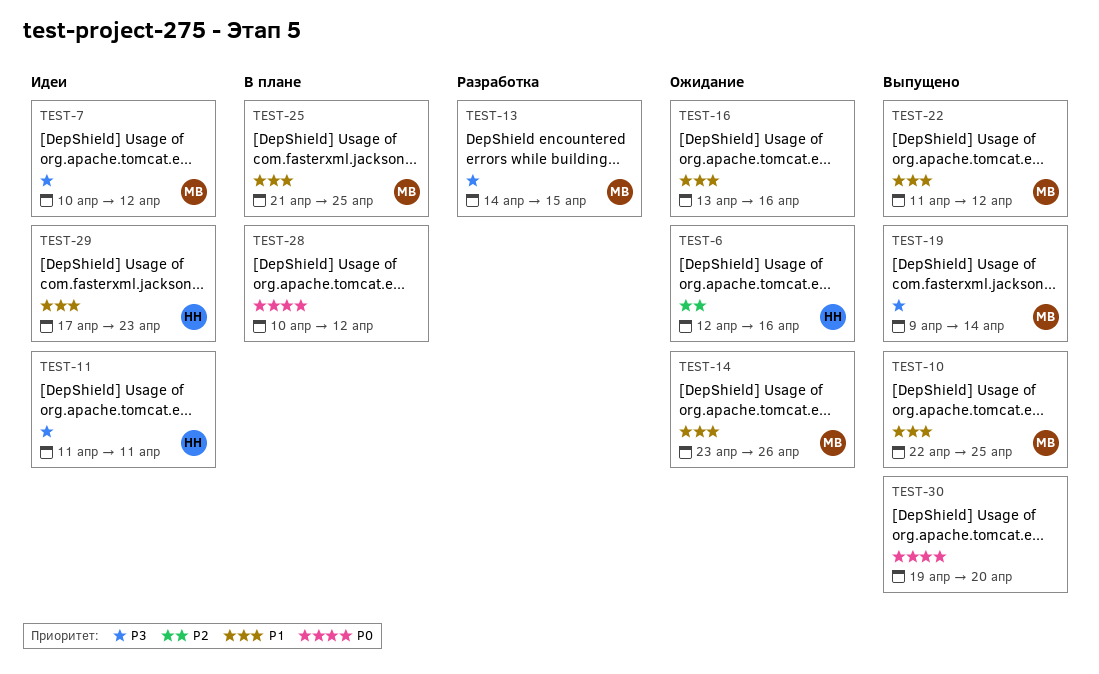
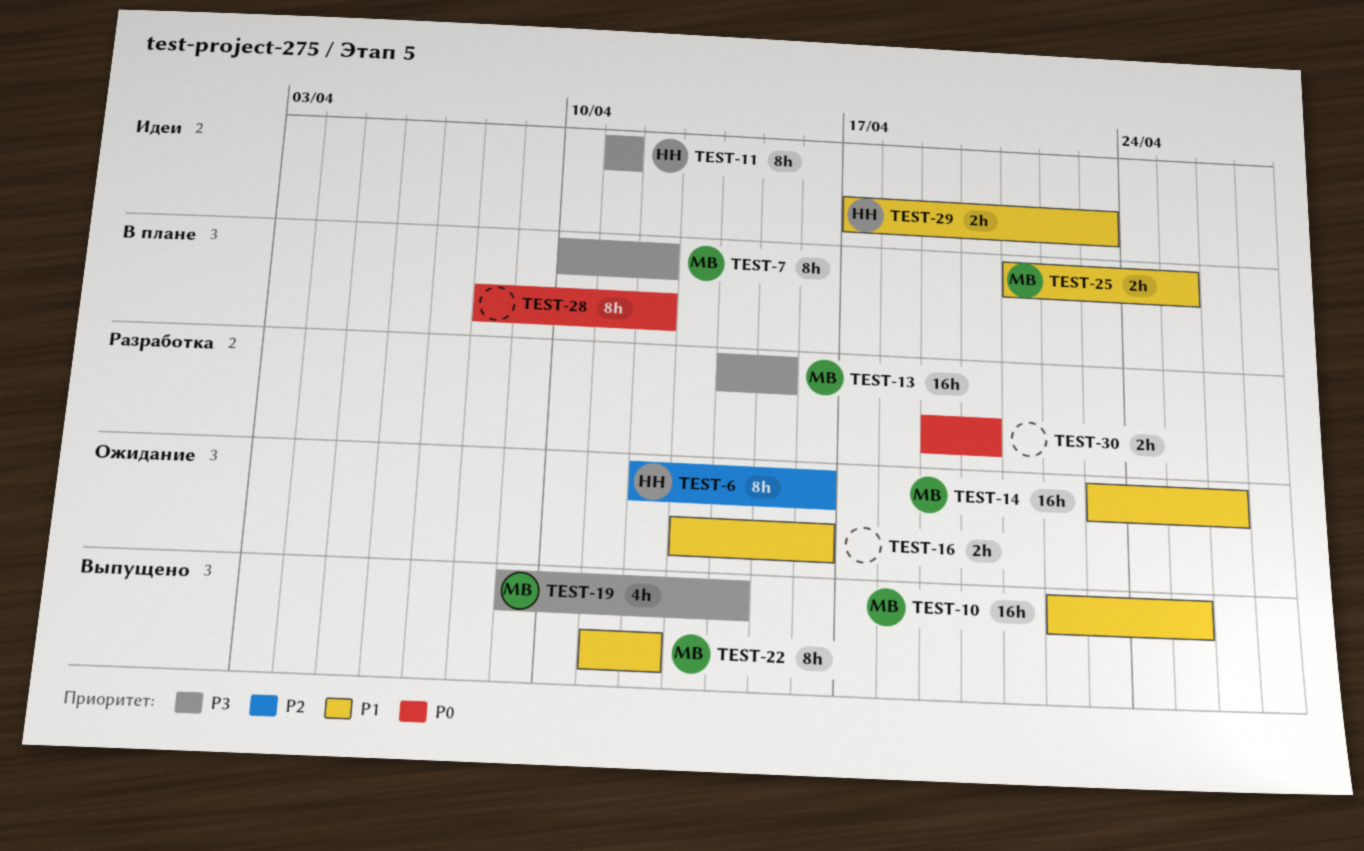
TEST-7, status: Идеи -> В плане
TEST-28, start: Apr 10 -> Apr 8
TEST-30, status: Выпущено -> Разработка

